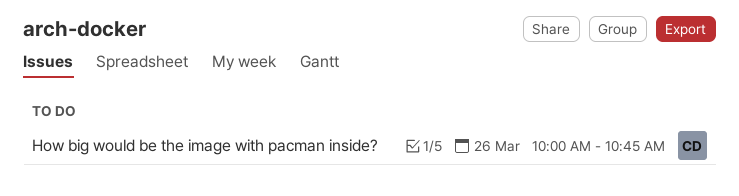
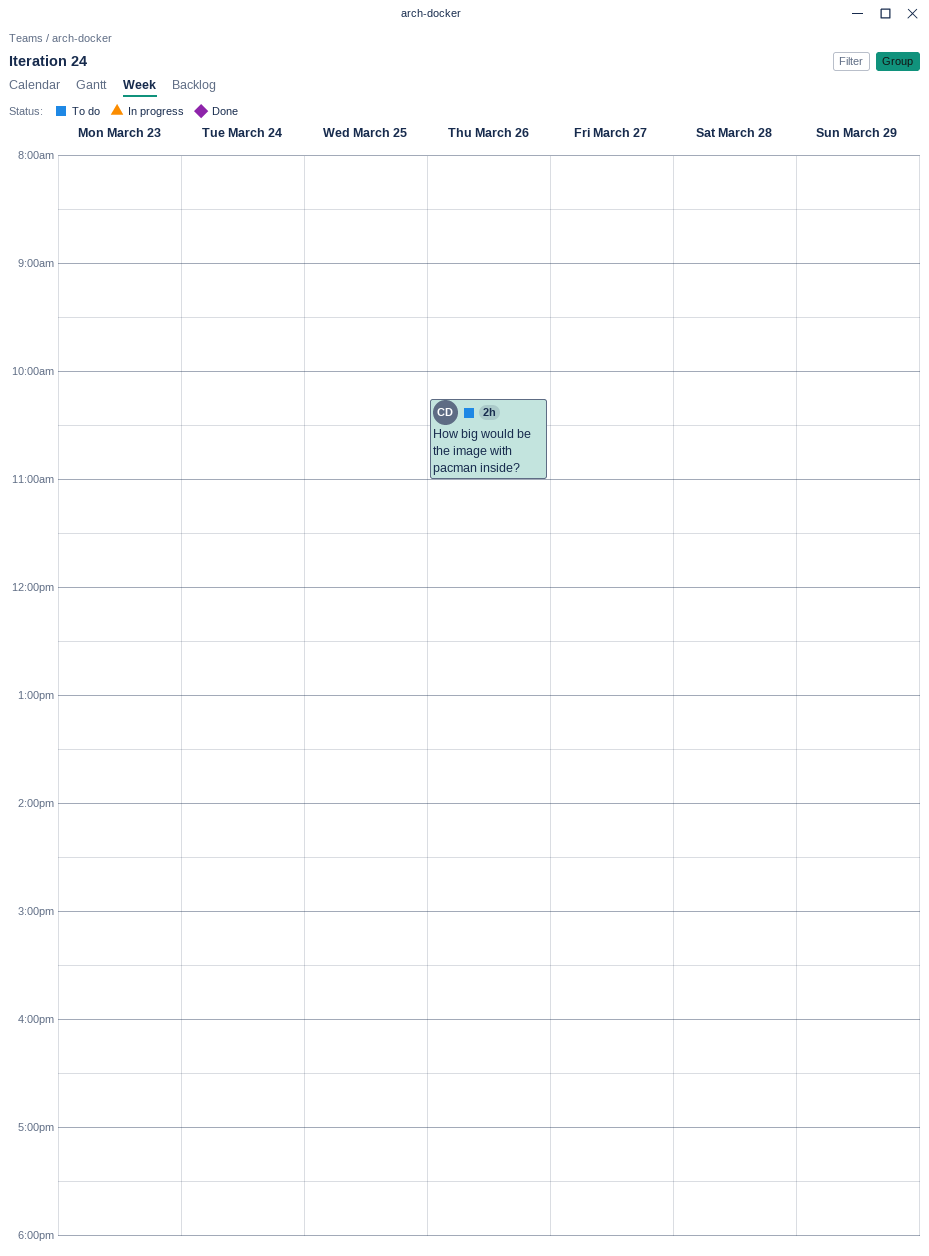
How big would be the image with pacman inside?, begins: 10:00 -> 10:15
How big would be the image with pacman inside?, ends: 10:45 -> 11:00

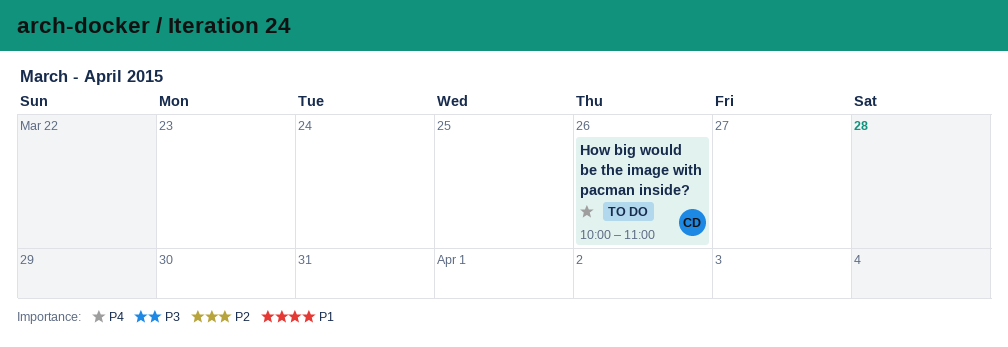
How big would be the image with pacman inside?, begins: 10:15 -> 10:00

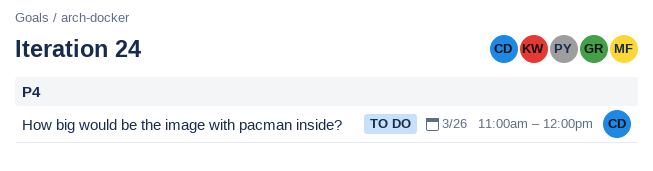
How big would be the image with pacman inside?, begins: 10:00 -> 11:00
How big would be the image with pacman inside?, ends: 11:00 -> 12:00

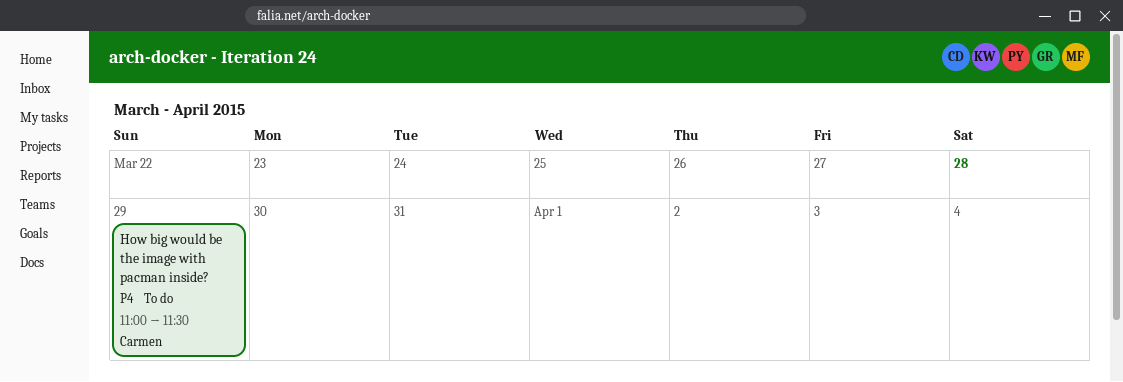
How big would be the image with pacman inside?, day: Mar 26 -> Mar 29
How big would be the image with pacman inside?, ends: 12:00 -> 11:30

